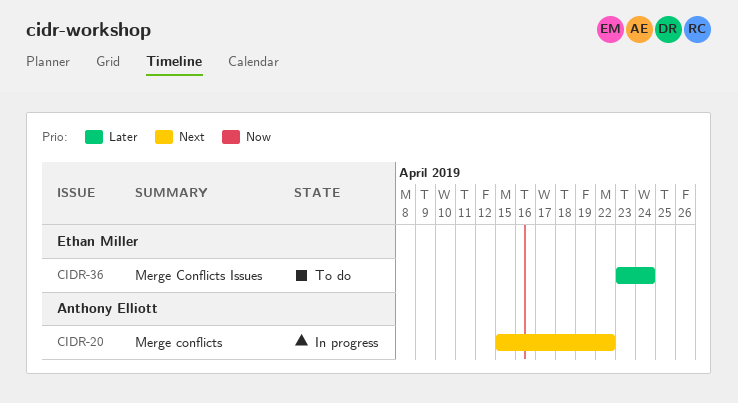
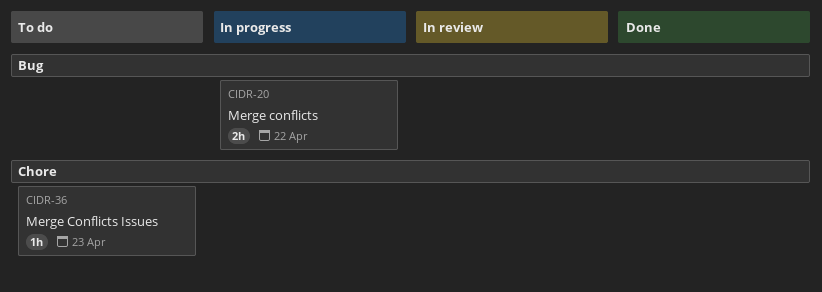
CIDR-36, due: Apr 24 -> Apr 23

